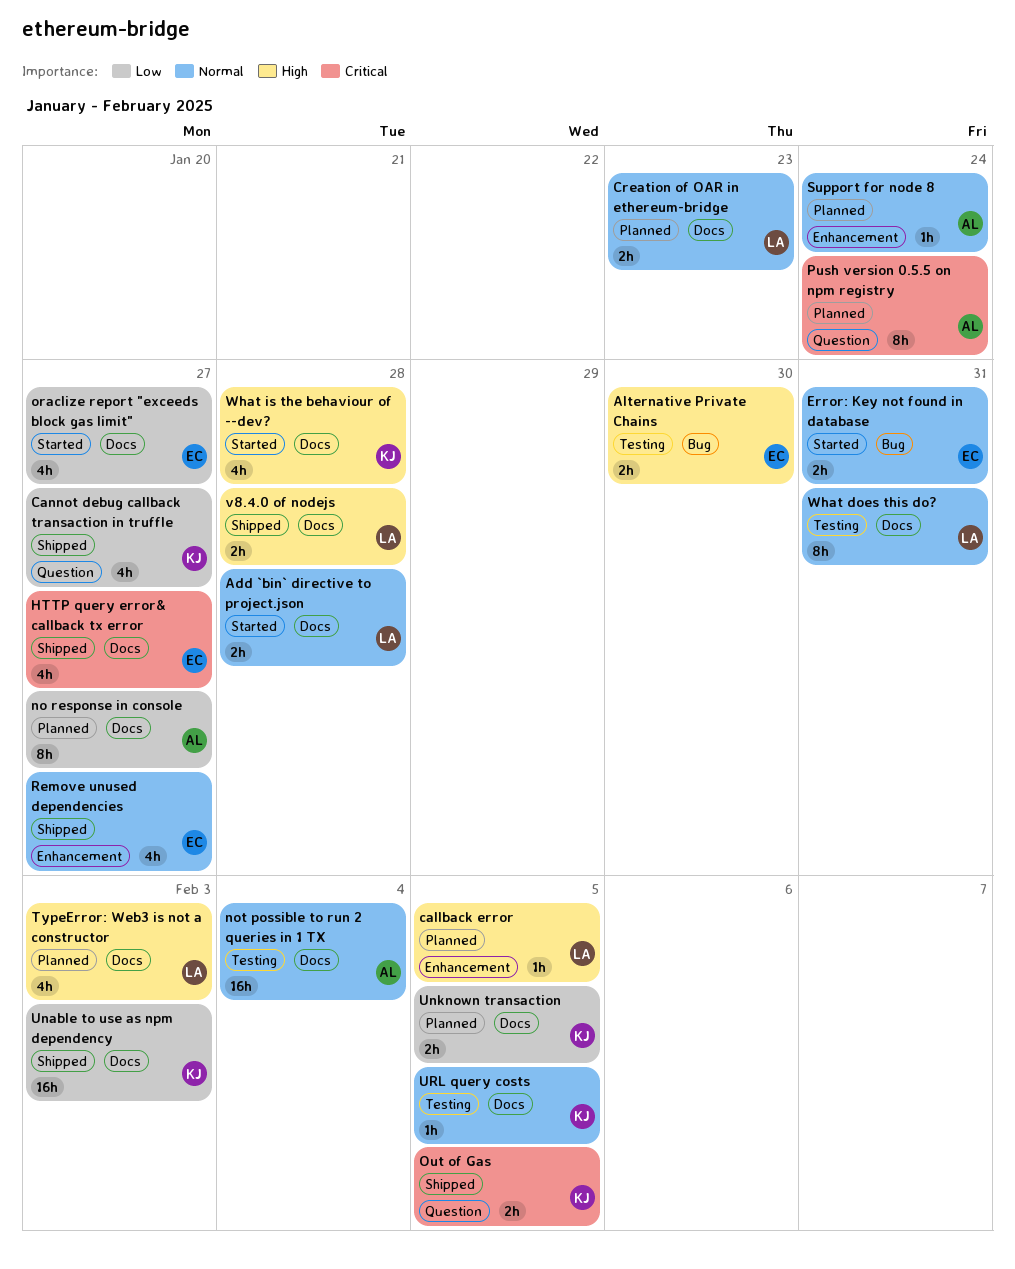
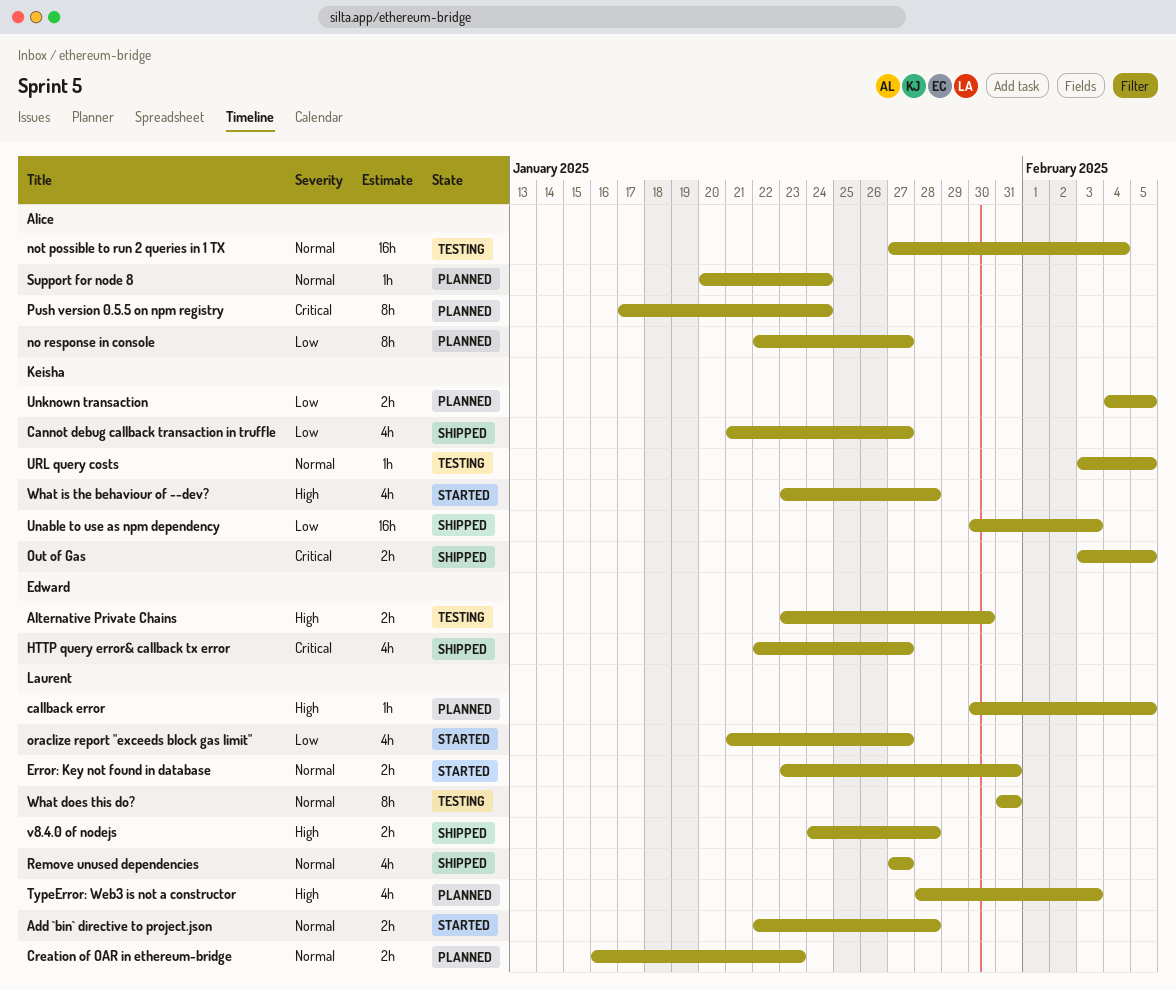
Error: Key not found in database, owner: Edward -> Laurent
oraclize report "exceeds block gas limit", owner: Edward -> Laurent
Remove unused dependencies, owner: Edward -> Laurent

